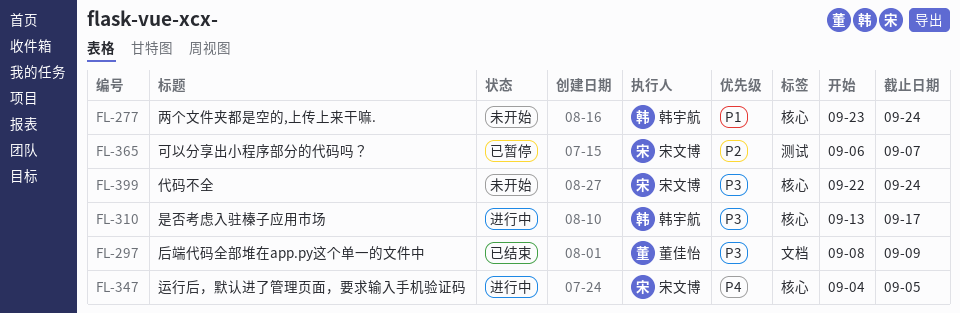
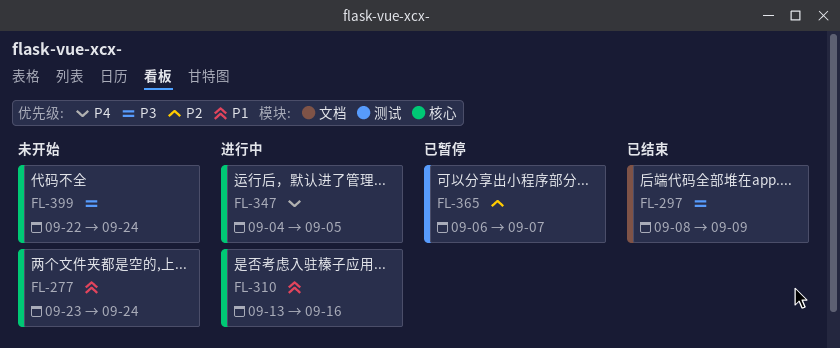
FL-310, priority: P3 -> P1
FL-310, due: Sep 17 -> Sep 16

